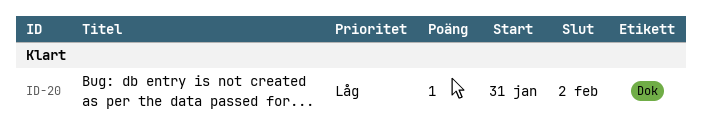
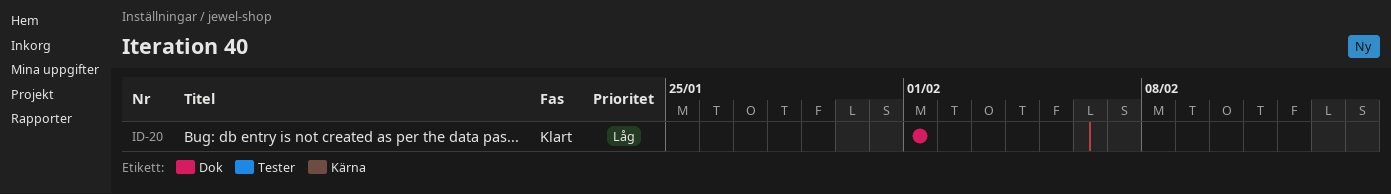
ID-20, start: Jan 31 -> Feb 1
ID-20, due: Feb 2 -> Feb 1

